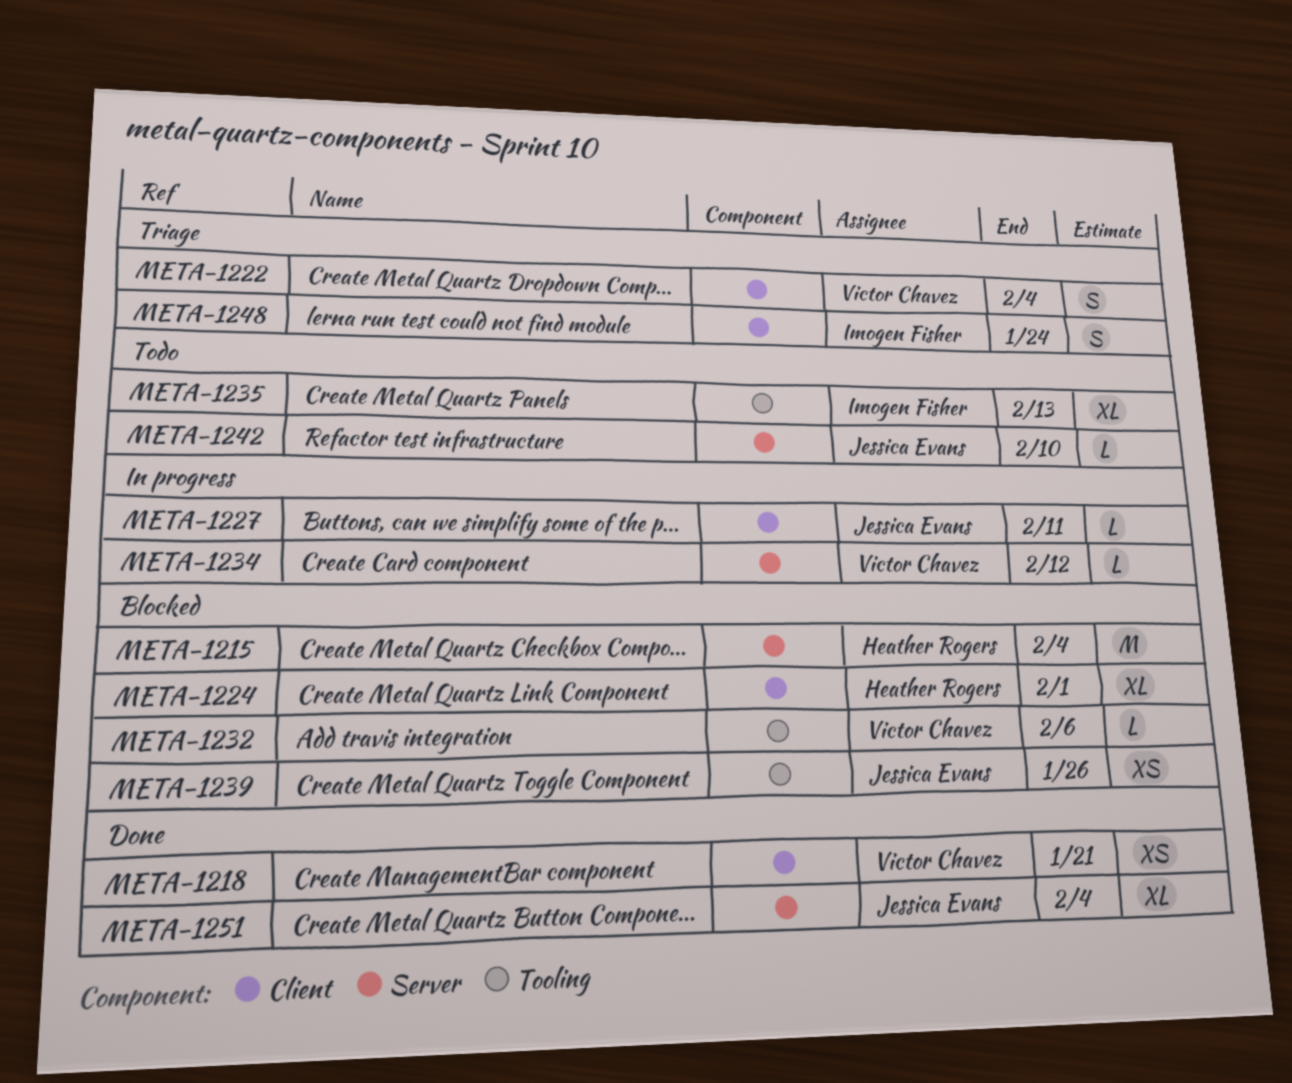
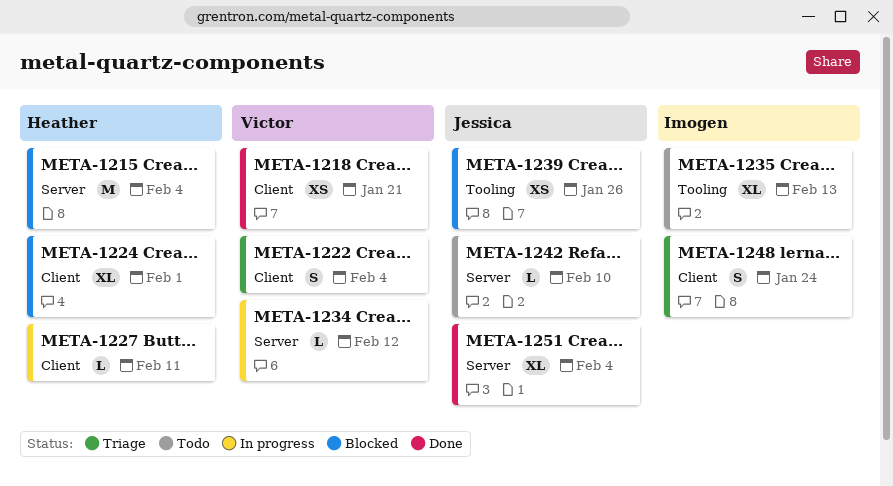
META-1227, owner: Jessica Evans -> Heather Rogers
META-1232: present -> none

